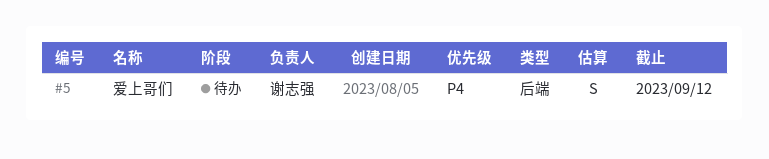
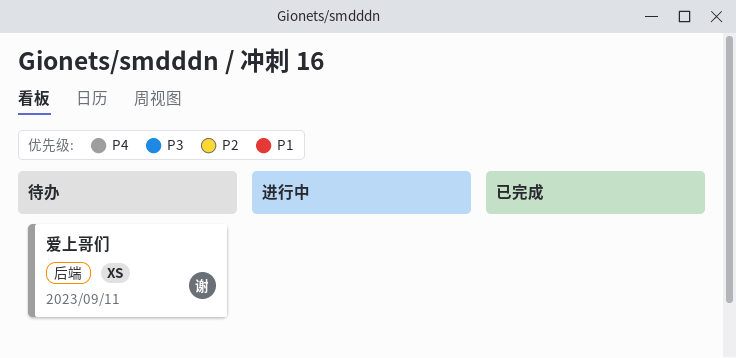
爱上哥们, estimate: S -> XS
爱上哥们, due: Sep 12 -> Sep 11

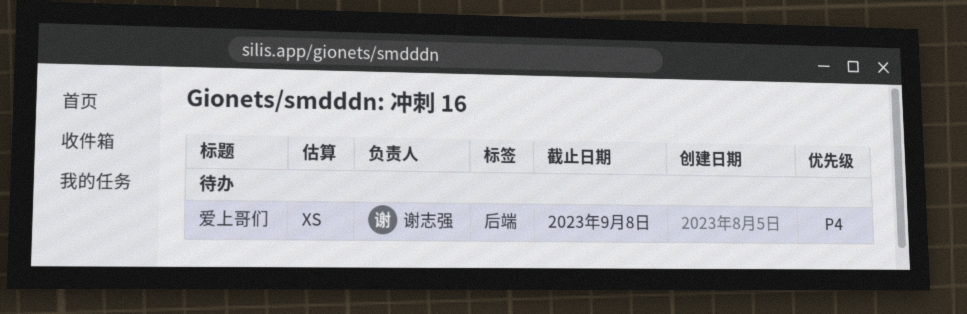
爱上哥们, due: Sep 11 -> Sep 8

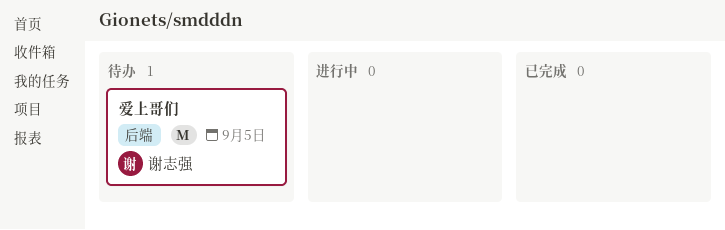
爱上哥们, estimate: XS -> M
爱上哥们, due: Sep 8 -> Sep 5

